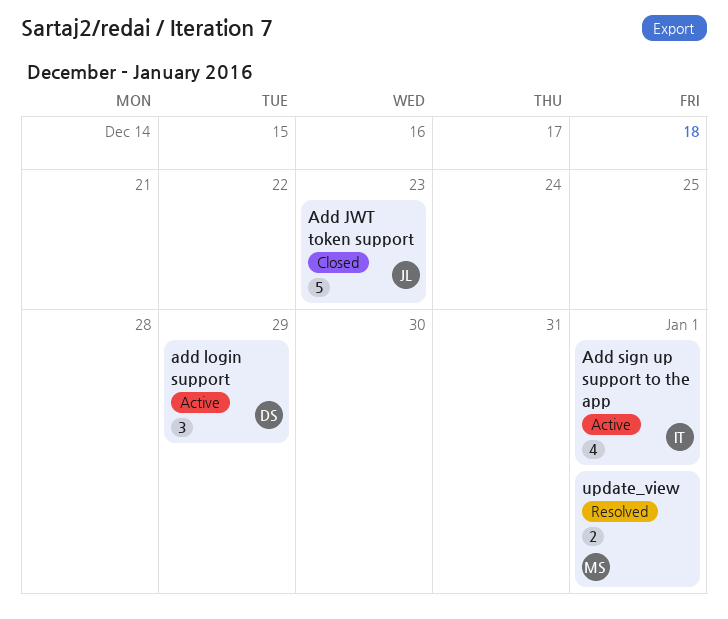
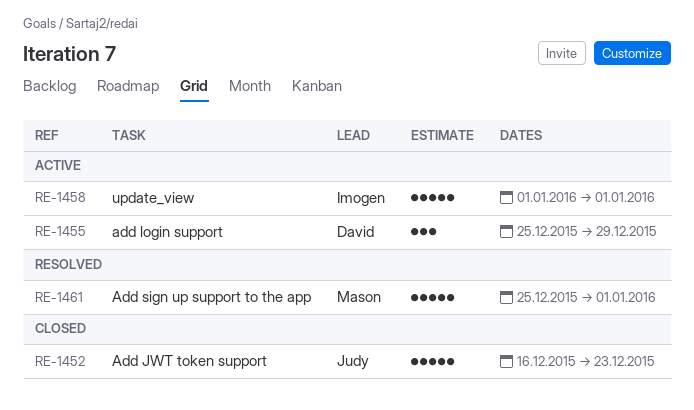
Add sign up support to the app, status: Active -> Resolved
Add sign up support to the app, owner: Imogen -> Mason
Add sign up support to the app, estimate: 4 -> 5
update_view, status: Resolved -> Active
update_view, owner: Mason -> Imogen
update_view, estimate: 2 -> 5

